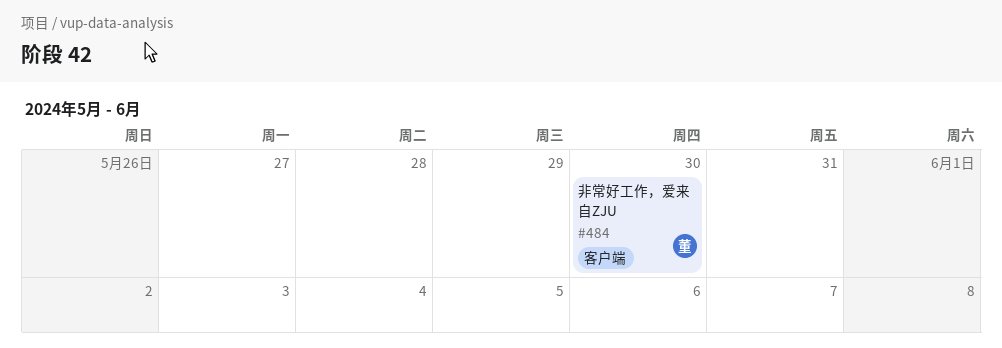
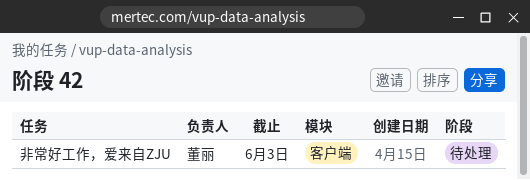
非常好工作，爱来自ZJU, due: May 30 -> Jun 3

